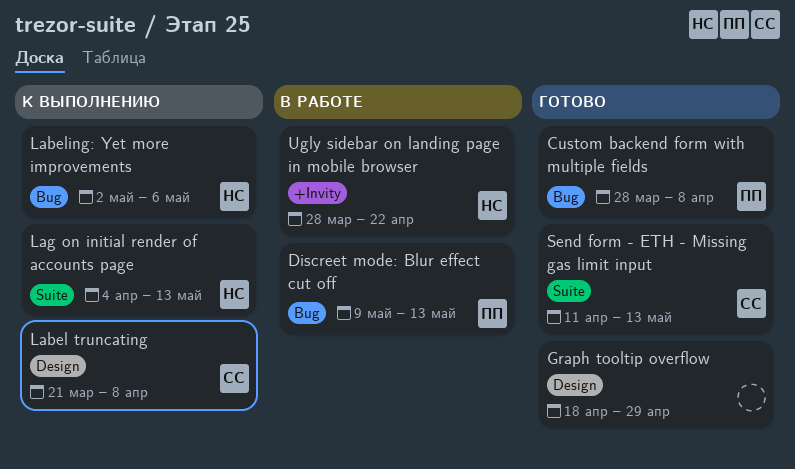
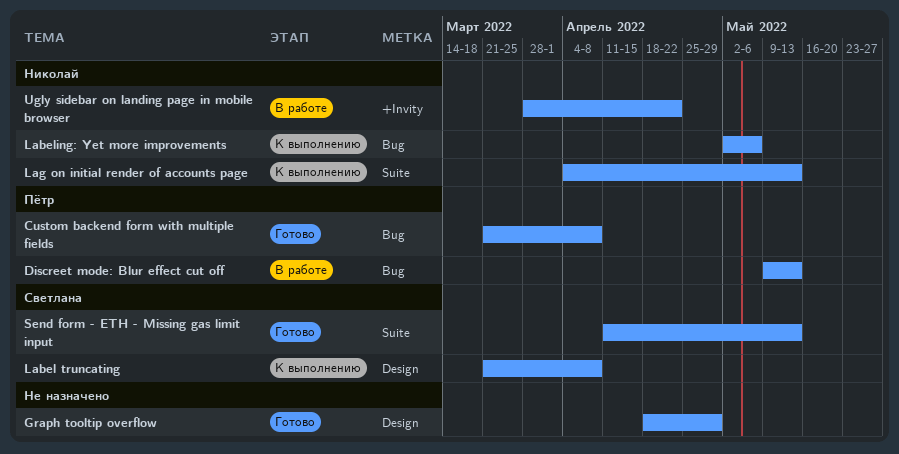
Custom backend form with multiple fields, start: Mar 28 -> Mar 21

